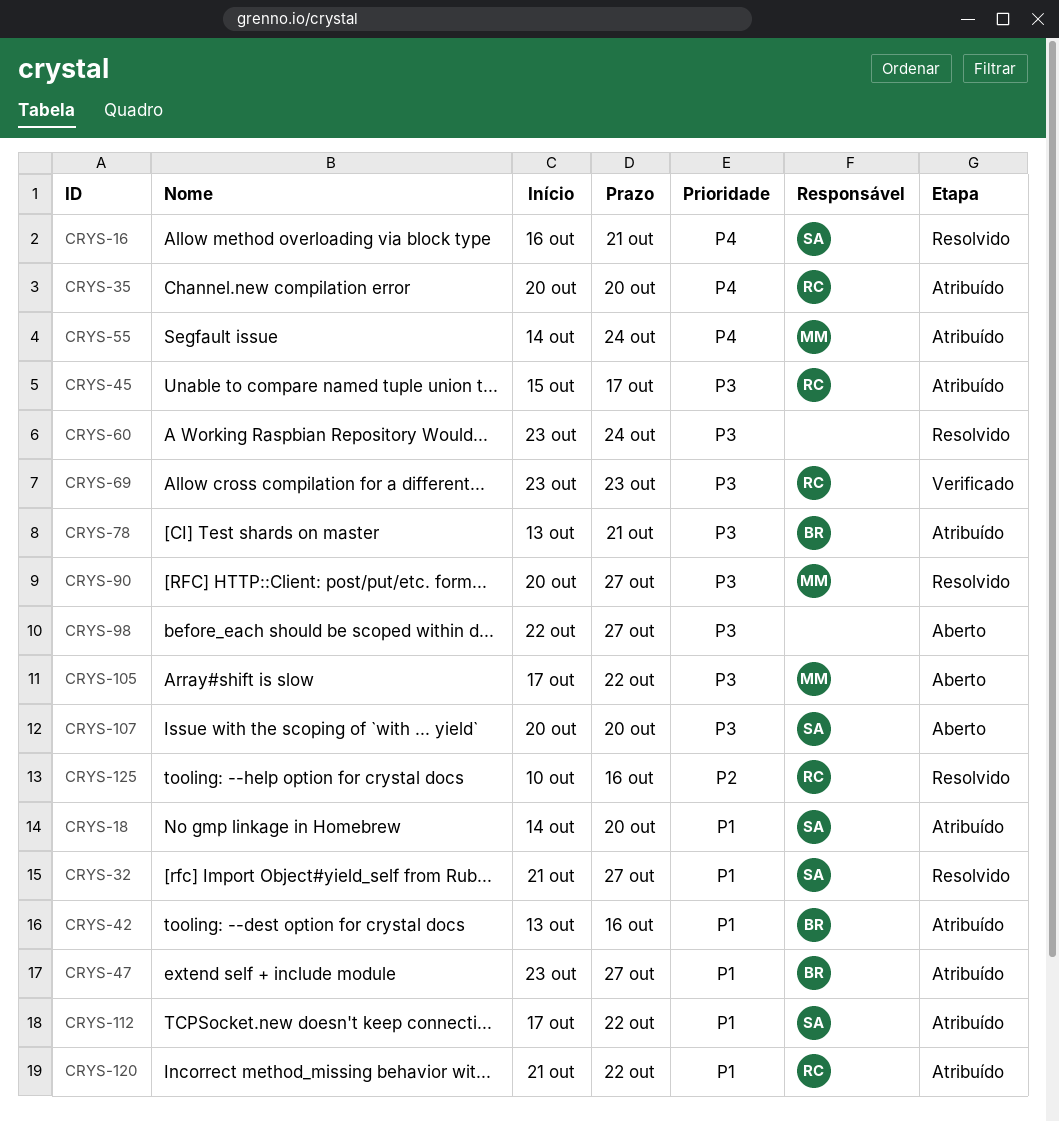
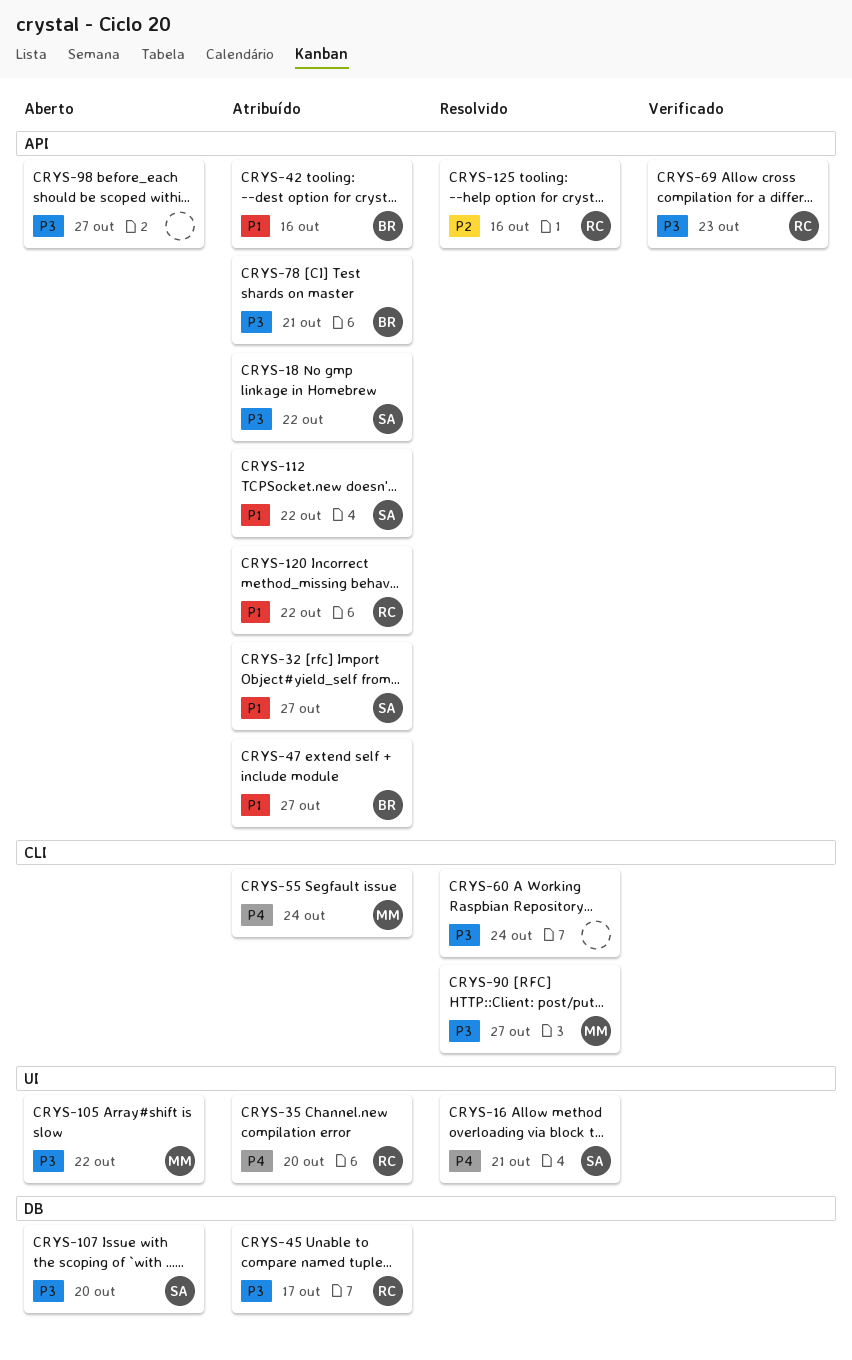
CRYS-18, priority: P1 -> P3
CRYS-18, due: Oct 20 -> Oct 22
CRYS-32, status: Resolvido -> Atribuído

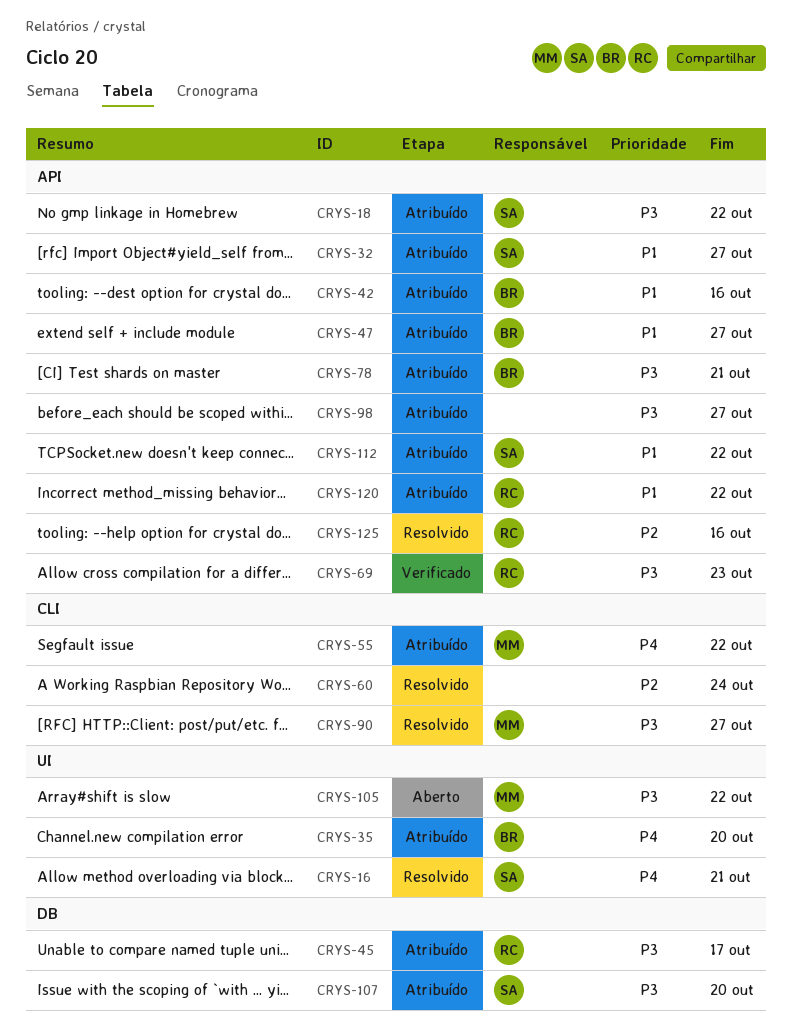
CRYS-35, owner: RC -> BR
CRYS-55, due: Oct 24 -> Oct 22
CRYS-60, priority: P3 -> P2
CRYS-98, status: Aberto -> Atribuído
CRYS-107, status: Aberto -> Atribuído

